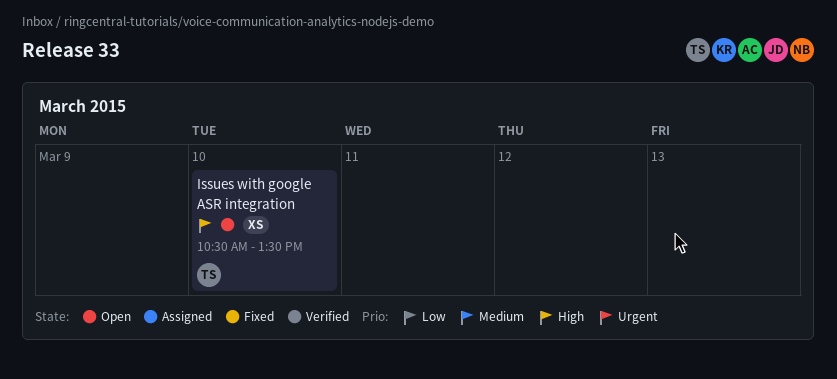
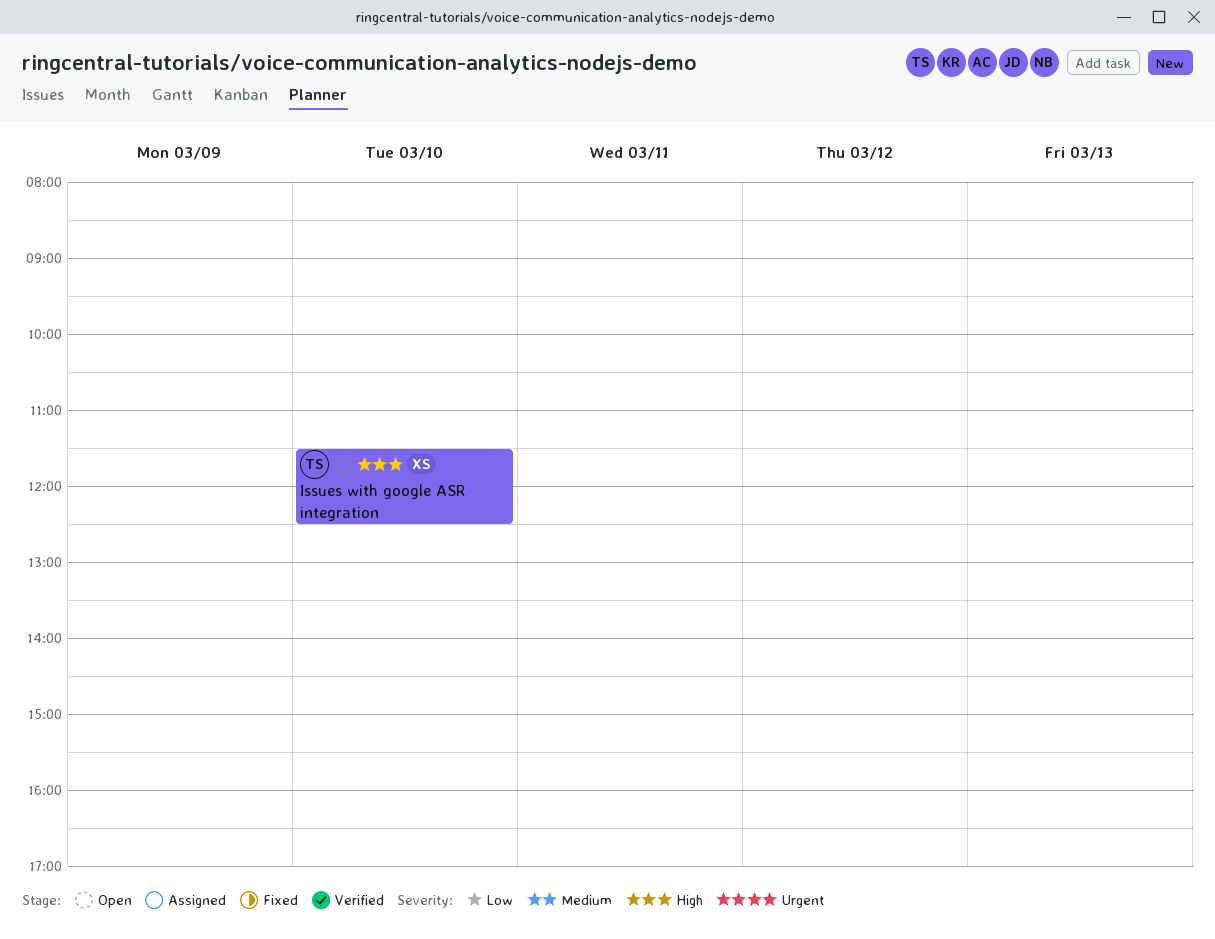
Issues with google ASR integration, begins: 10:30 -> 11:30
Issues with google ASR integration, ends: 13:30 -> 12:30

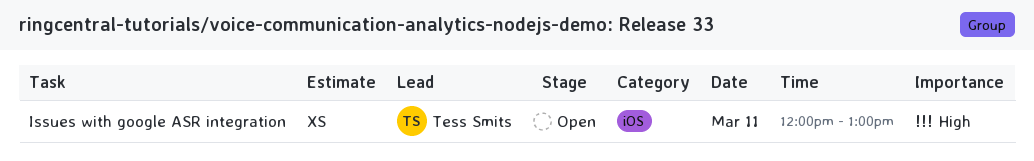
Issues with google ASR integration, day: Mar 10 -> Mar 11
Issues with google ASR integration, begins: 11:30 -> 12:00
Issues with google ASR integration, ends: 12:30 -> 13:00

